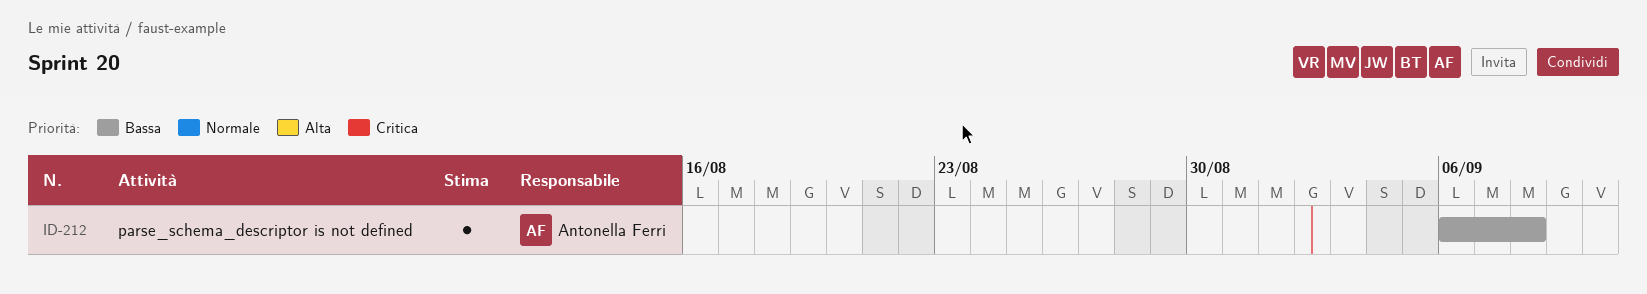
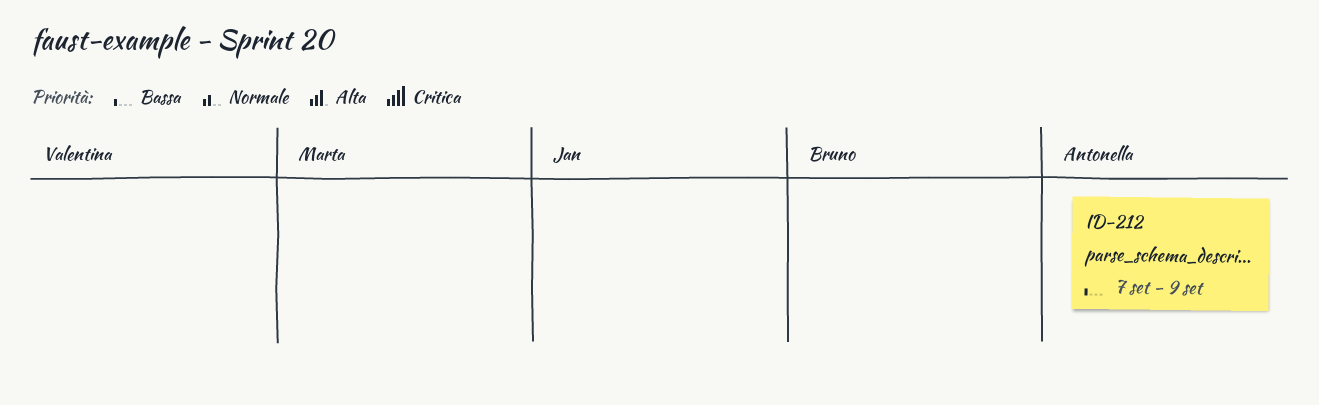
ID-212, start: Sep 6 -> Sep 7
ID-212, due: Sep 8 -> Sep 9

